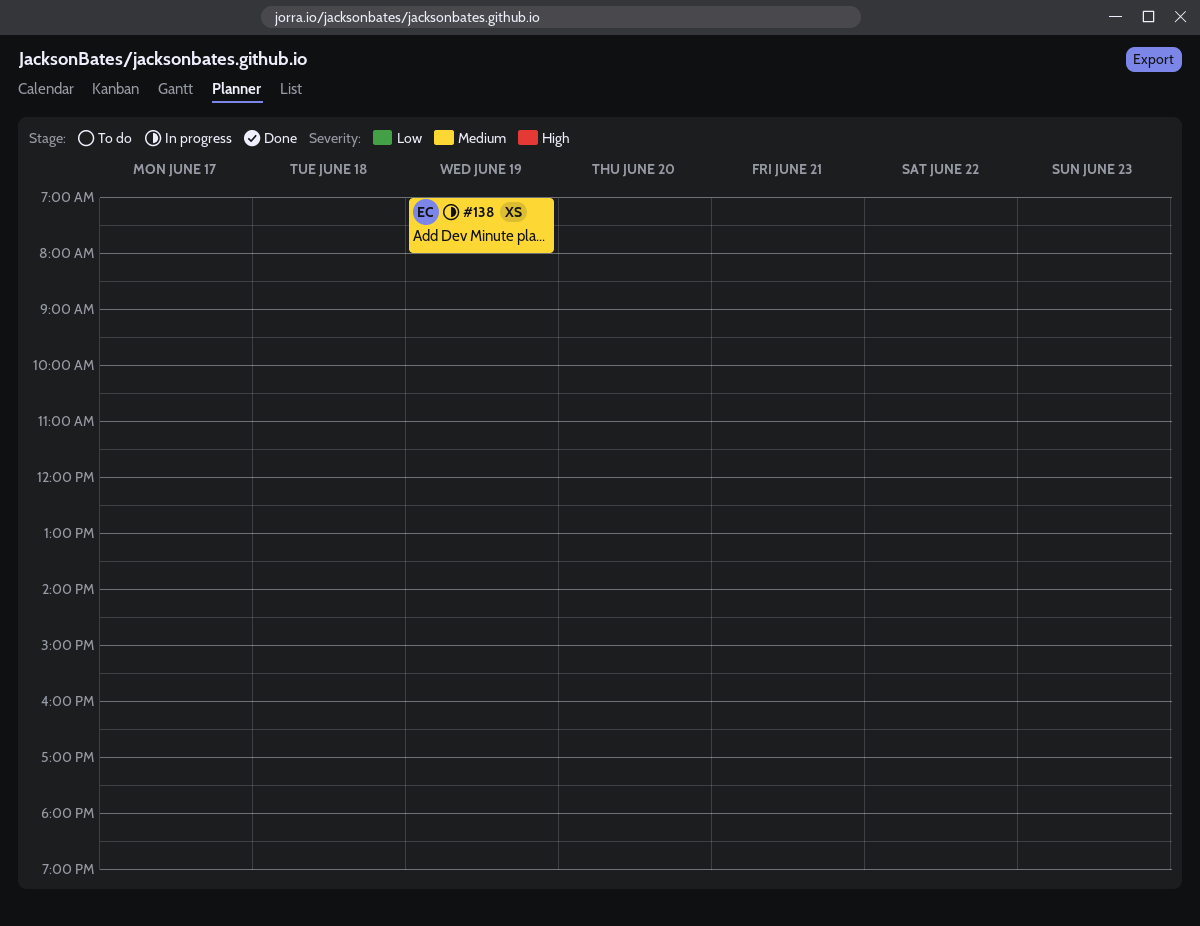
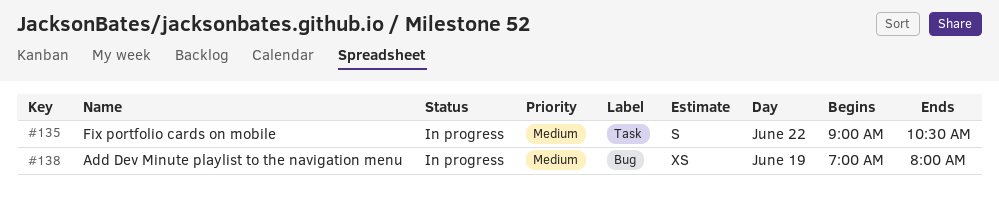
#135: none -> present

